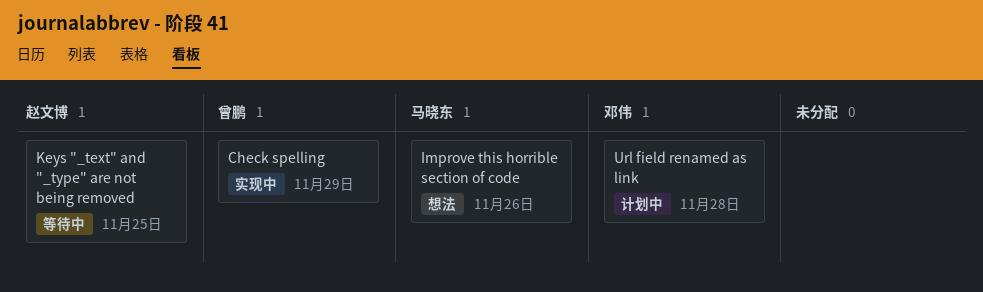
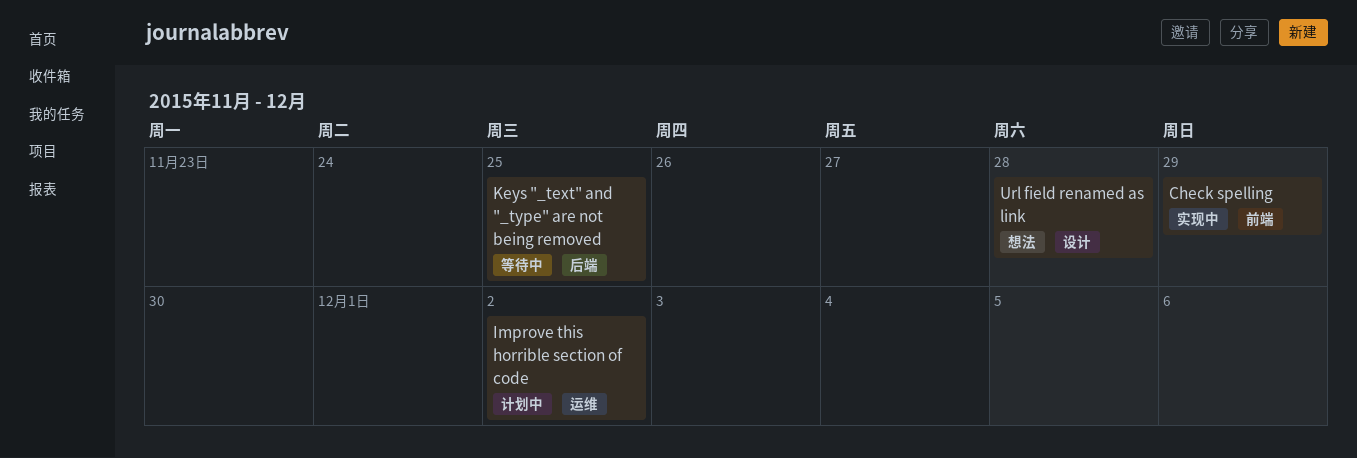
Improve this horrible section of code, status: 想法 -> 计划中
Improve this horrible section of code, due: Nov 26 -> Dec 2
Url field renamed as link, status: 计划中 -> 想法

